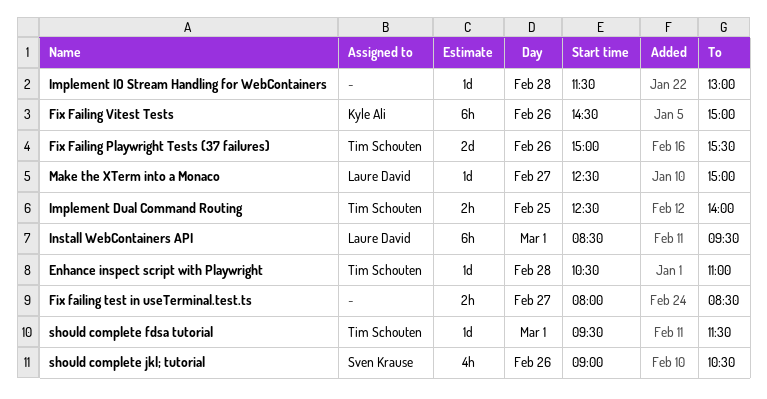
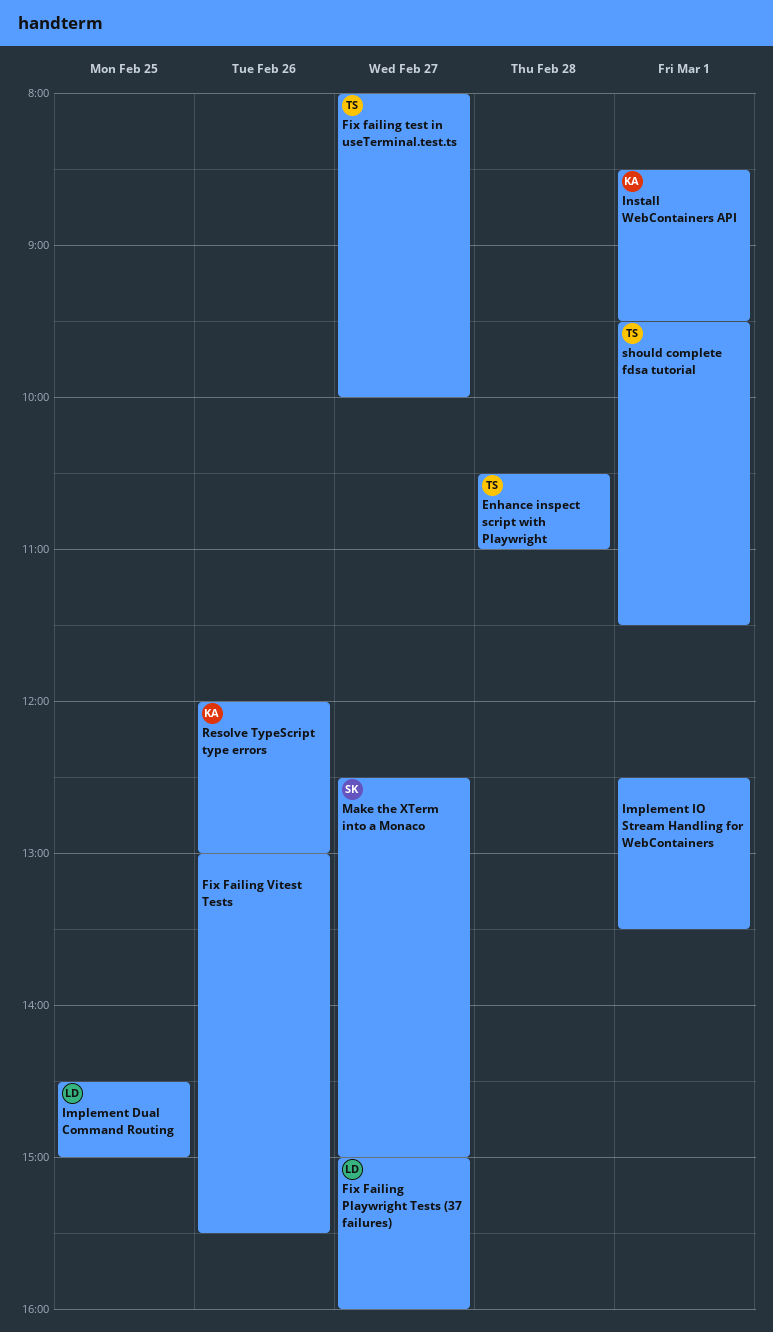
Fix Failing Playwright Tests (37 failures), owner: Tim Schouten -> Laure David
Fix Failing Playwright Tests (37 failures), day: Feb 26 -> Feb 27
Fix Failing Playwright Tests (37 failures), ends: 15:30 -> 16:00
Fix failing test in useTerminal.test.ts, owner: none -> Tim Schouten
Fix failing test in useTerminal.test.ts, ends: 08:30 -> 10:00
Fix Failing Vitest Tests, owner: Kyle Ali -> none
Fix Failing Vitest Tests, begins: 14:30 -> 13:00
Fix Failing Vitest Tests, ends: 15:00 -> 15:30
Implement Dual Command Routing, owner: Tim Schouten -> Laure David
Implement Dual Command Routing, begins: 12:30 -> 14:30
Implement Dual Command Routing, ends: 14:00 -> 15:00
Implement IO Stream Handling for WebContainers, day: Feb 28 -> Mar 1
Implement IO Stream Handling for WebContainers, begins: 11:30 -> 12:30
Implement IO Stream Handling for WebContainers, ends: 13:00 -> 13:30
Install WebContainers API, owner: Laure David -> Kyle Ali
Make the XTerm into a Monaco, owner: Laure David -> Sven Krause
Resolve TypeScript type errors: none -> present
should complete jkl; tutorial: present -> none

